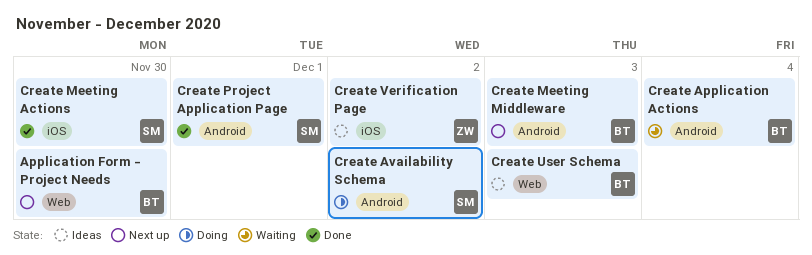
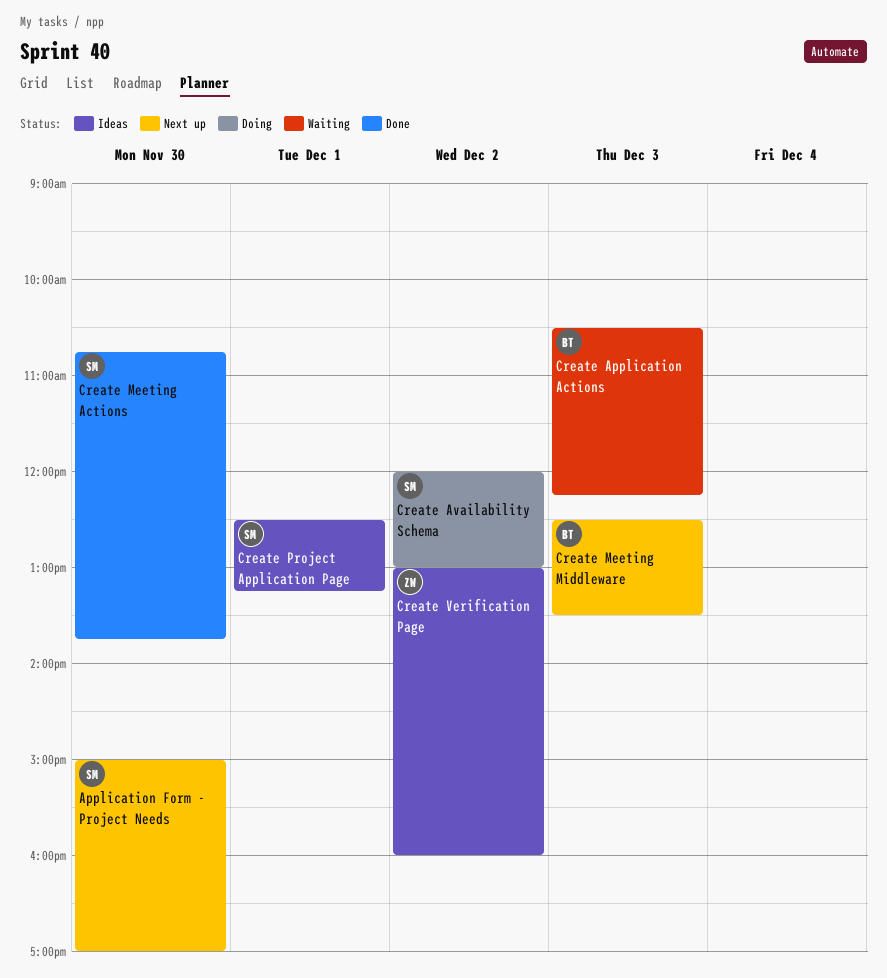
Application Form - Project Needs, owner: BT -> SM
Create Application Actions, day: Dec 4 -> Dec 3
Create Project Application Page, status: Done -> Ideas
Create User Schema: present -> none

